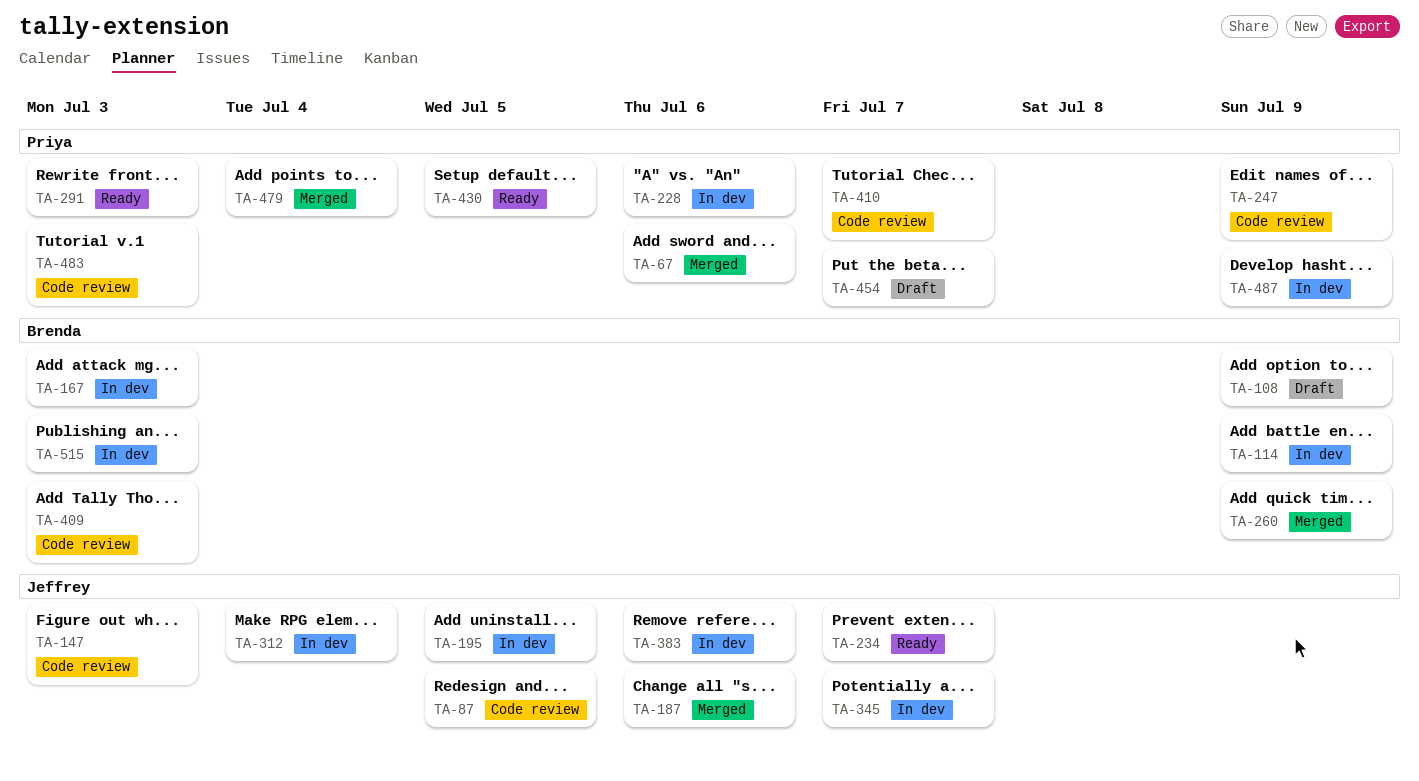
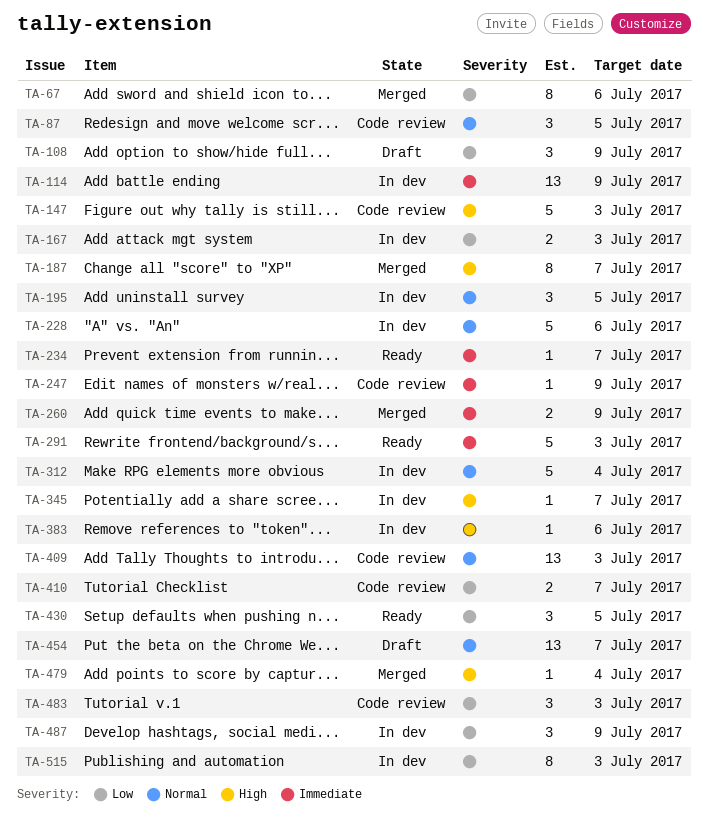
TA-187, due: Jul 6 -> Jul 7

